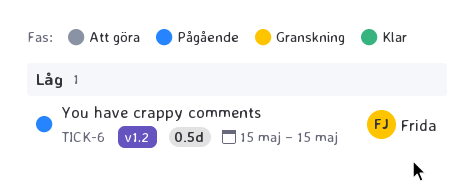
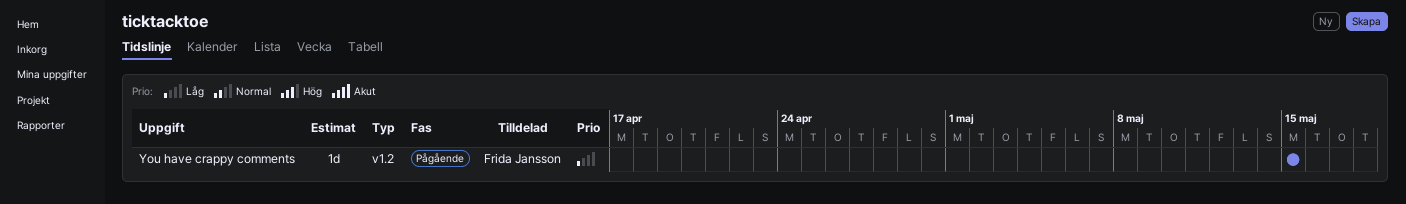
You have crappy comments, estimate: 0.5d -> 1d

